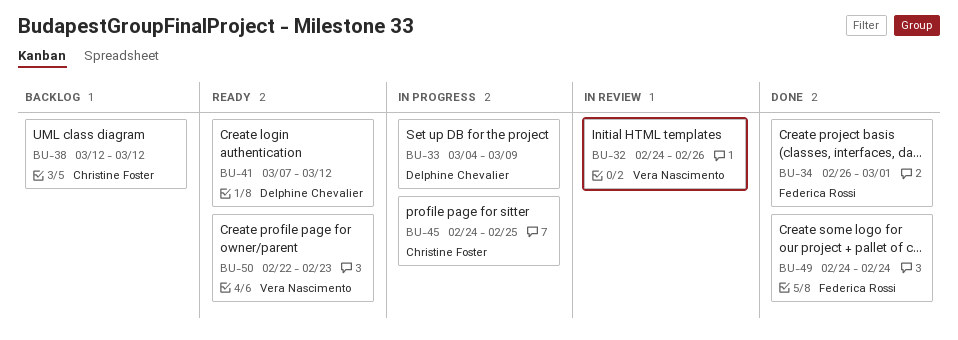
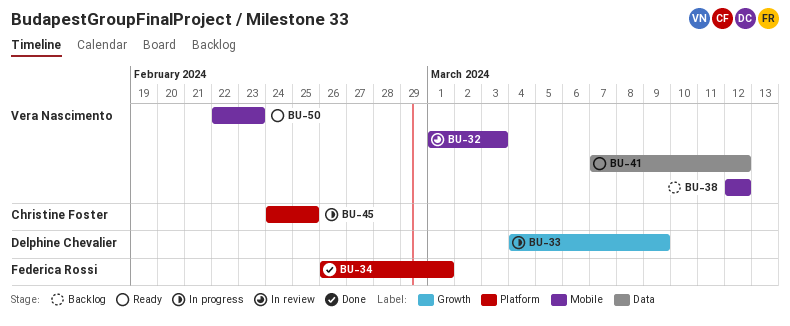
BU-32, start: Feb 24 -> Mar 1
BU-32, due: Feb 26 -> Mar 3
BU-38, owner: Christine Foster -> Vera Nascimento
BU-41, owner: Delphine Chevalier -> Vera Nascimento
BU-49: present -> none

